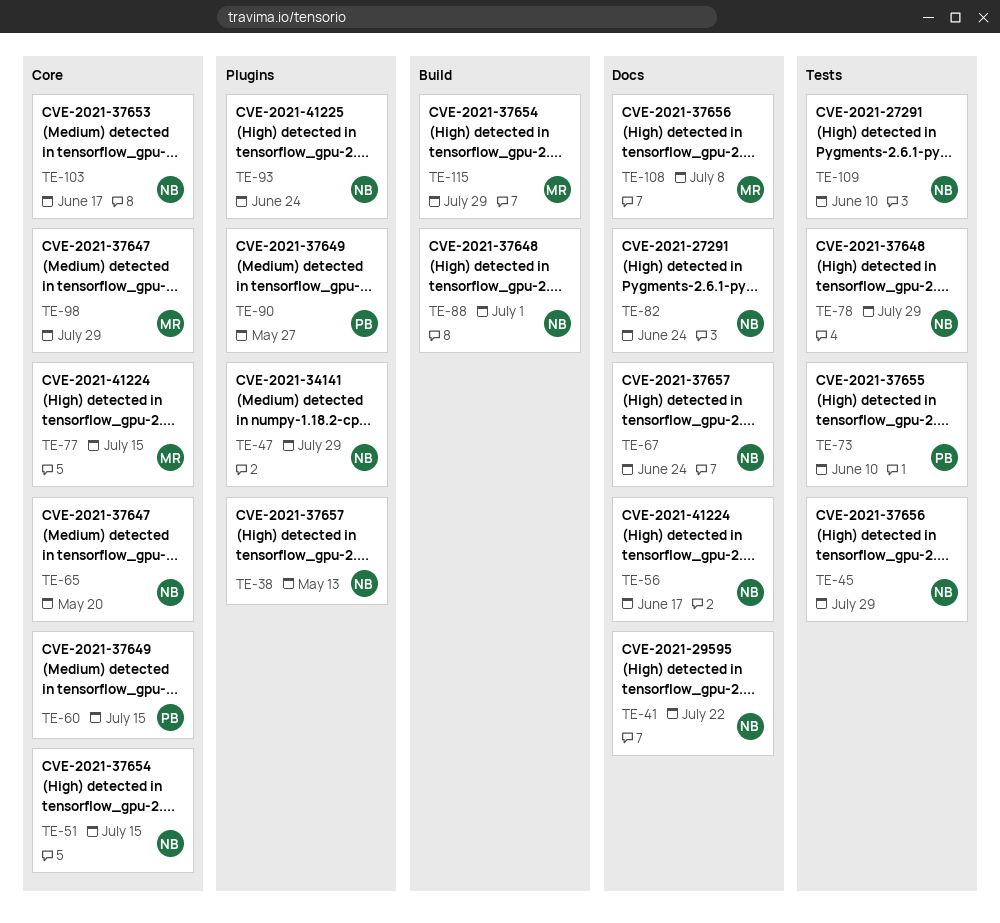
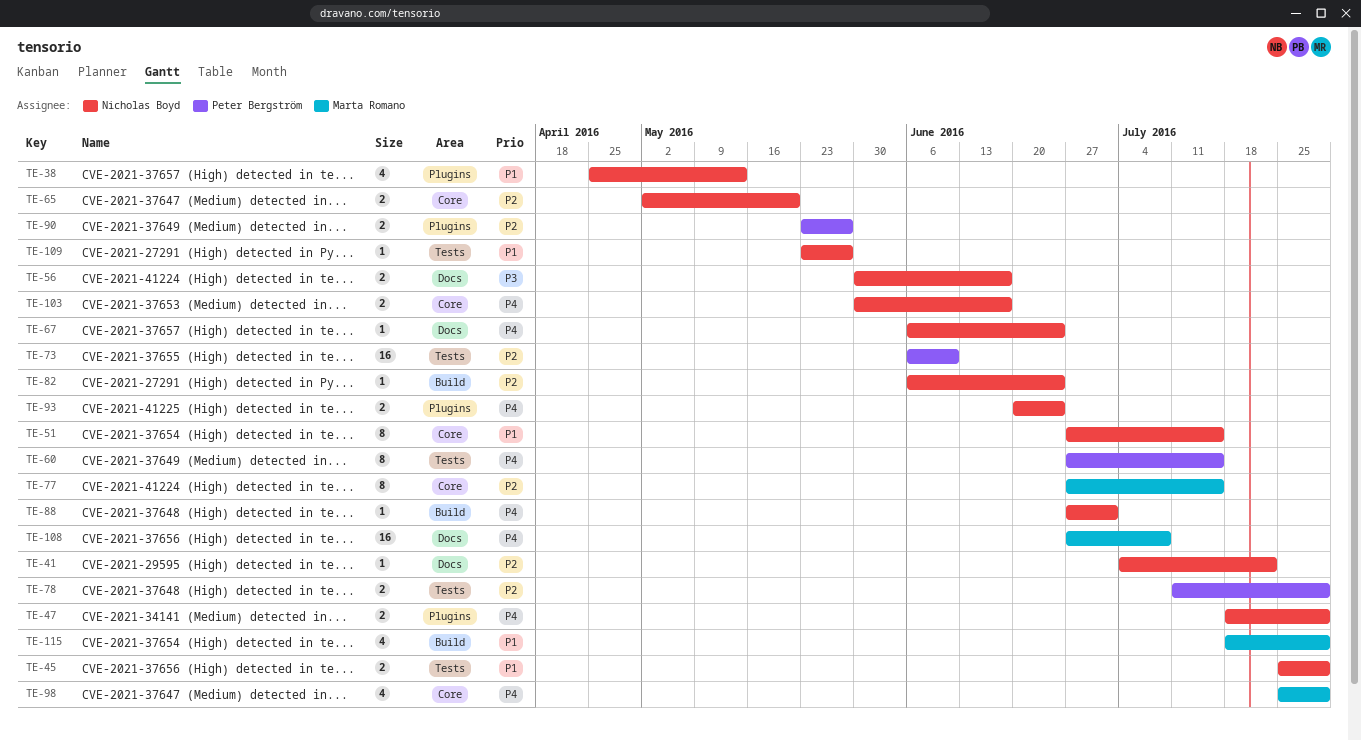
TE-60, label: Core -> Tests
TE-78, owner: Nicholas Boyd -> Peter Bergström
TE-82, label: Docs -> Build
TE-109, due: Jun 10 -> May 27

